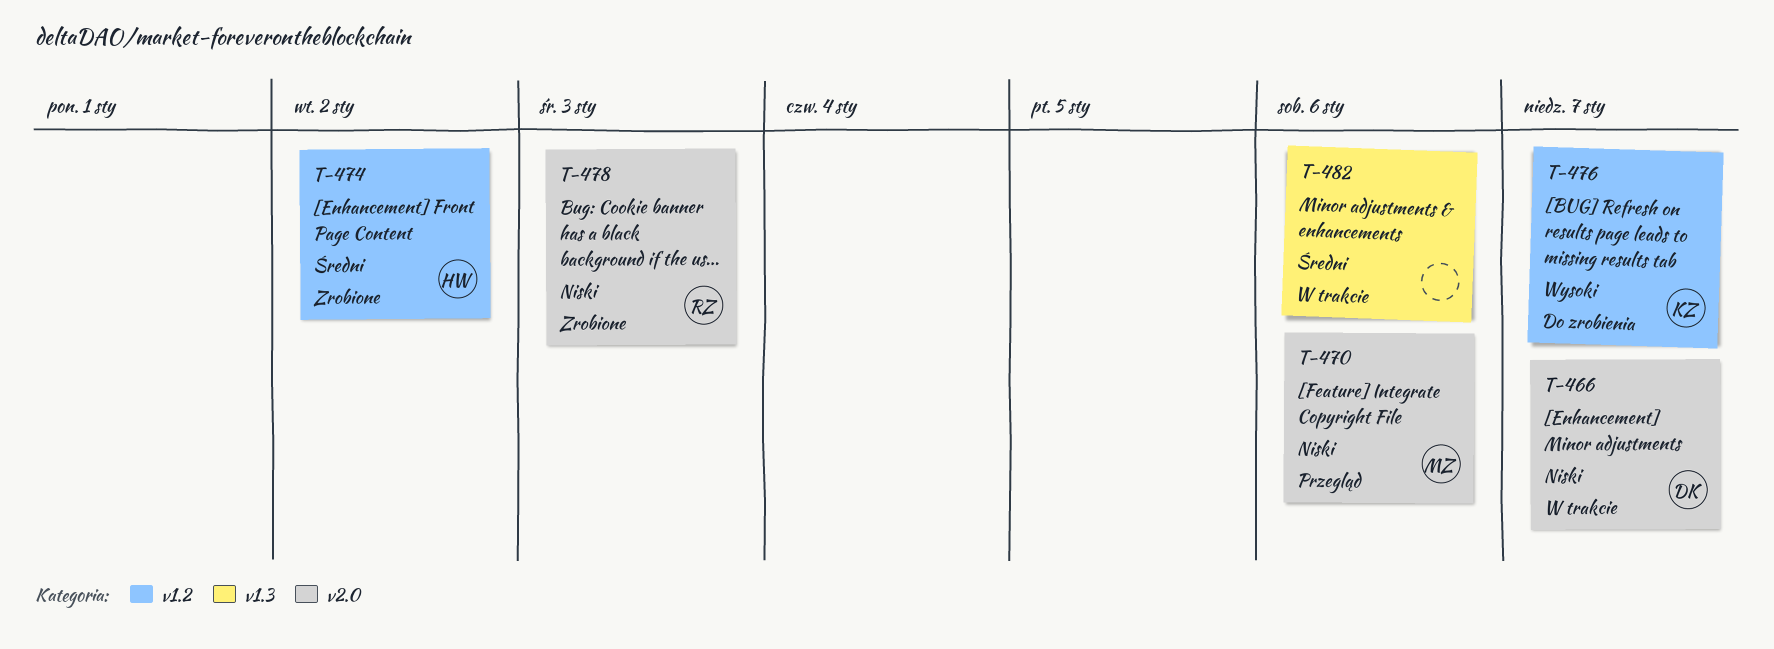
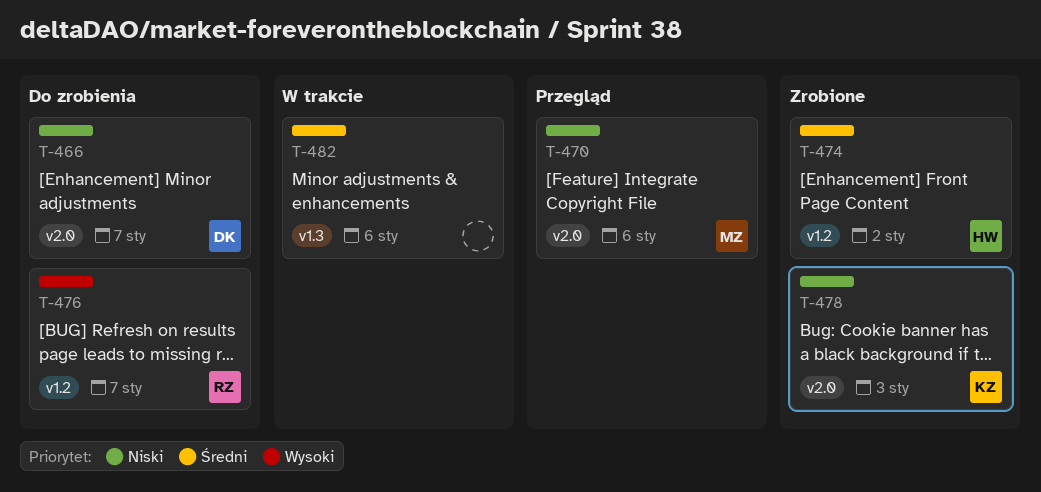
T-466, status: W trakcie -> Do zrobienia
T-476, owner: KZ -> RZ
T-478, owner: RZ -> KZ

